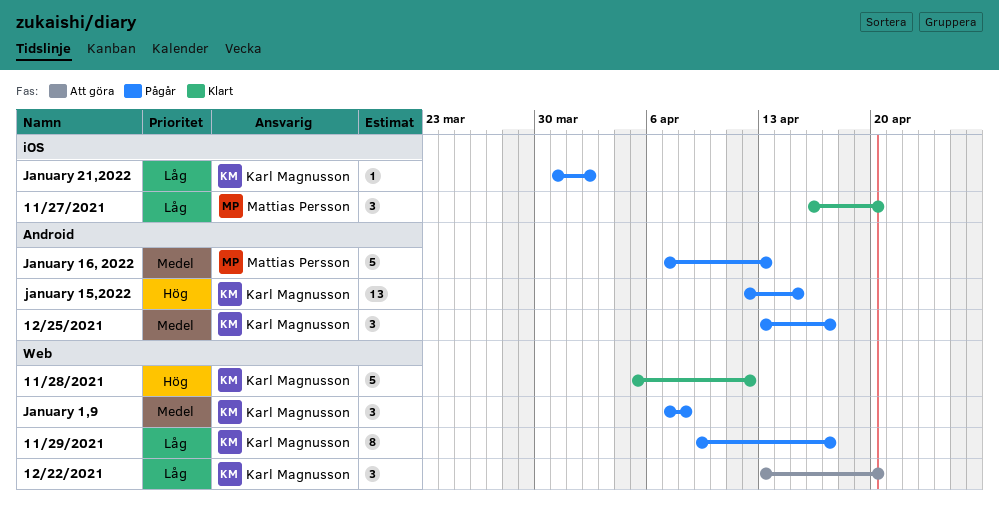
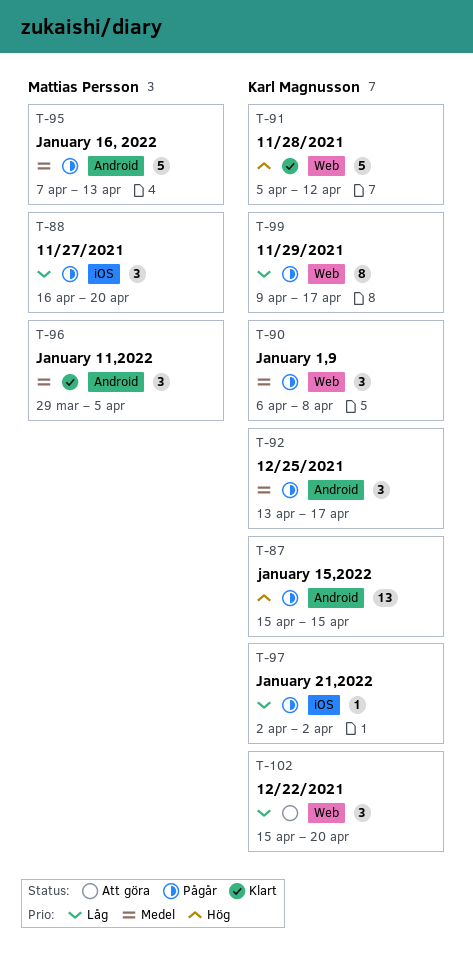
11/27/2021, status: Klart -> Pågår
12/22/2021, start: Apr 13 -> Apr 15
January 1,9, start: Apr 7 -> Apr 6
January 11,2022: none -> present
january 15,2022, start: Apr 12 -> Apr 15
January 21,2022, start: Mar 31 -> Apr 2

